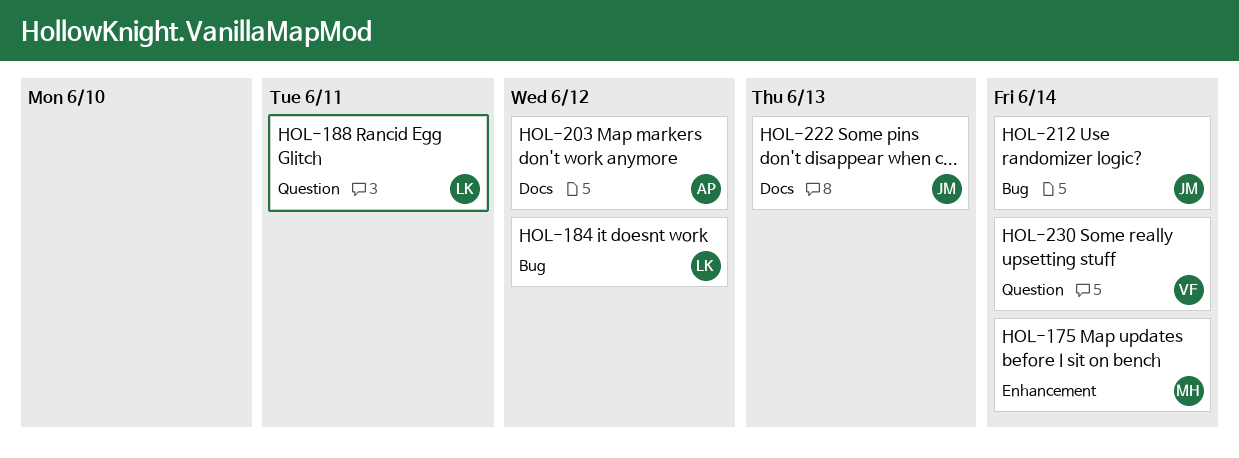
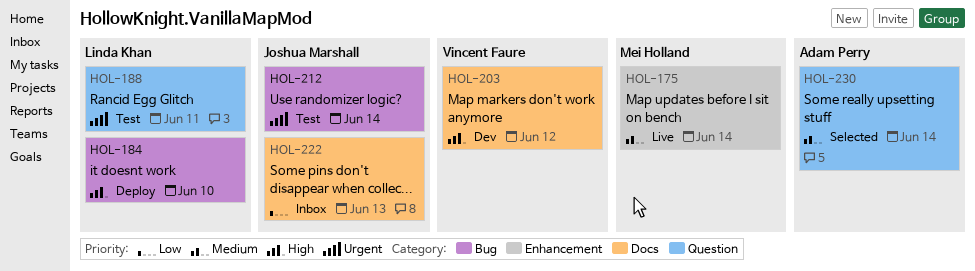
HOL-184, due: Jun 12 -> Jun 10
HOL-203, owner: Adam Perry -> Vincent Faure
HOL-230, owner: Vincent Faure -> Adam Perry

